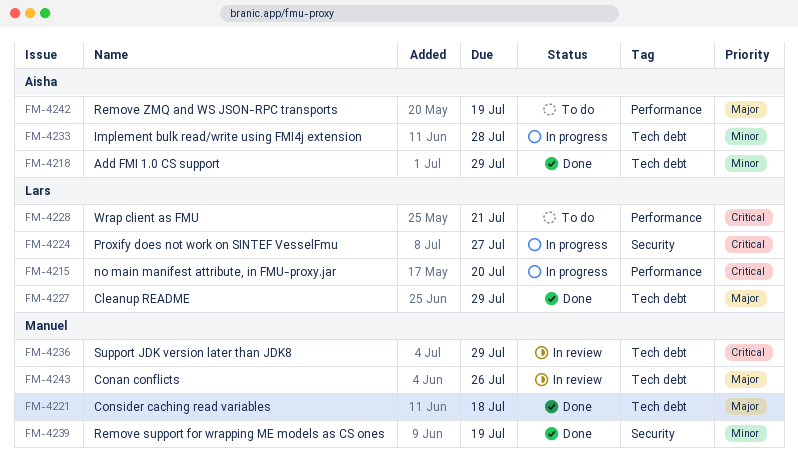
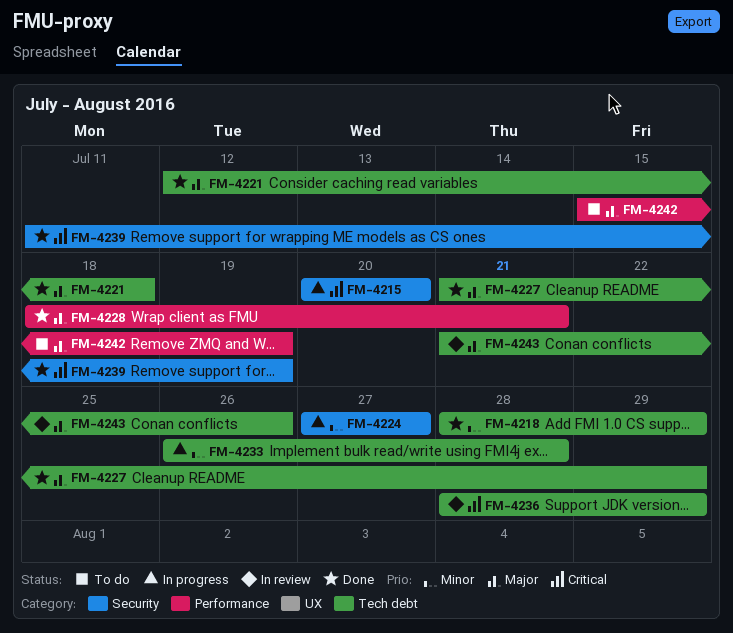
FM-4215, label: Performance -> Security
FM-4224, priority: Critical -> Minor
FM-4228, status: To do -> Done
FM-4228, priority: Critical -> Major
FM-4239, priority: Minor -> Critical

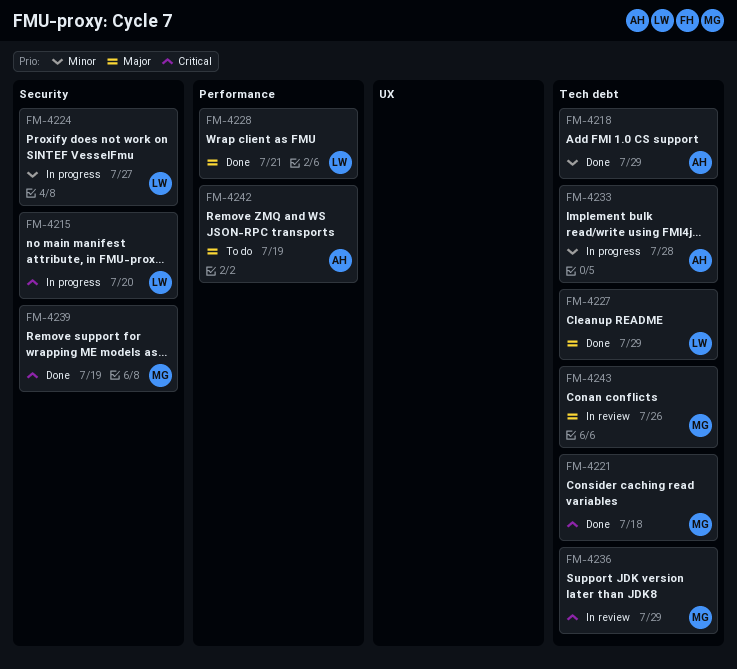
FM-4221, priority: Major -> Critical

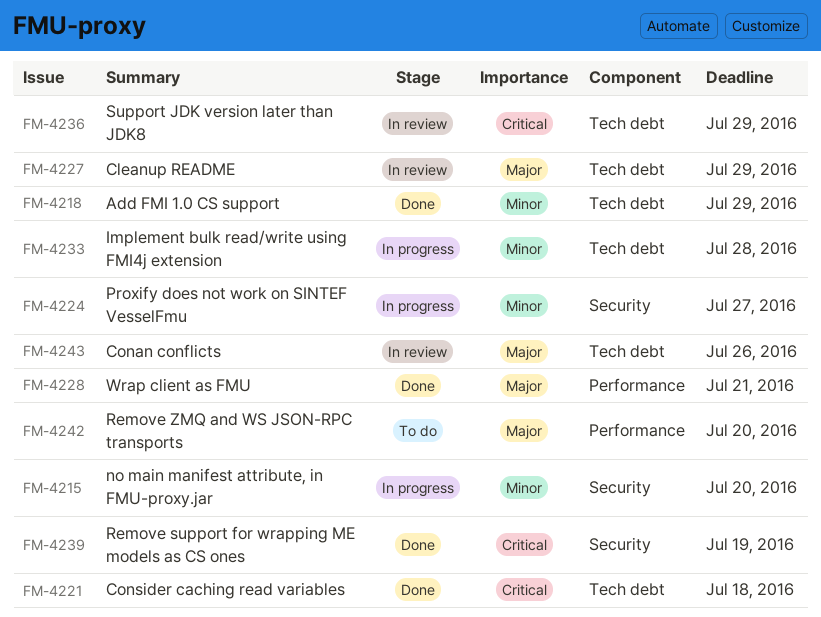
FM-4215, priority: Critical -> Minor
FM-4227, status: Done -> In review
FM-4242, due: Jul 19 -> Jul 20

